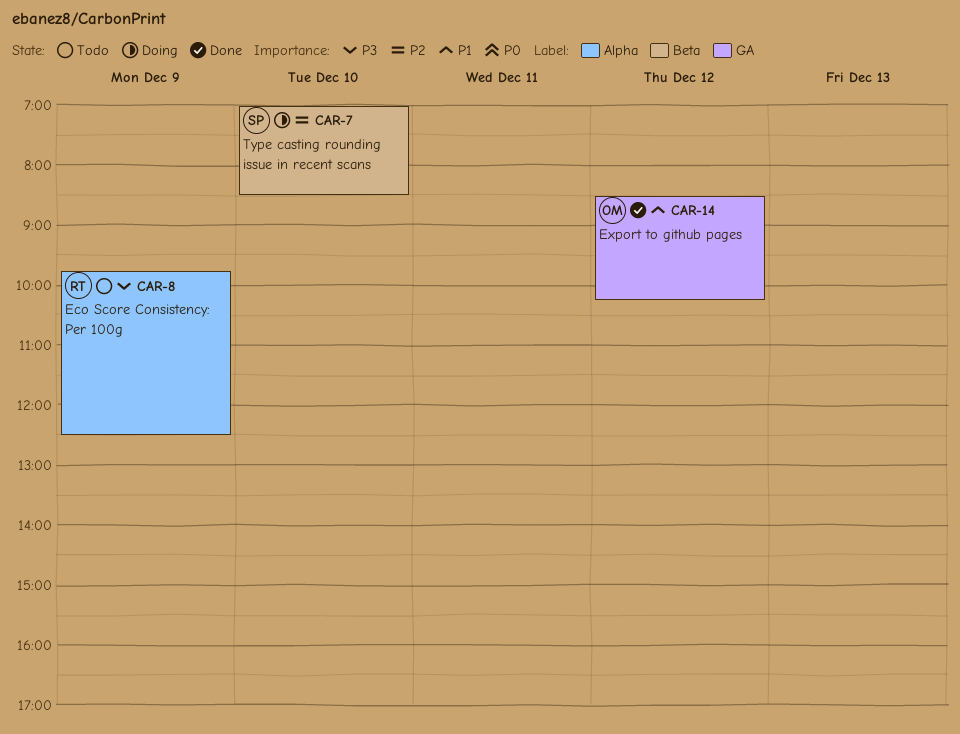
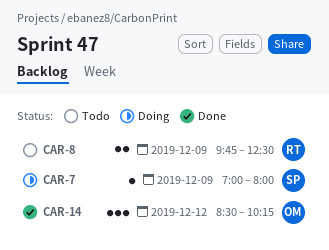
CAR-7, day: Dec 10 -> Dec 9
CAR-7, ends: 08:30 -> 08:00

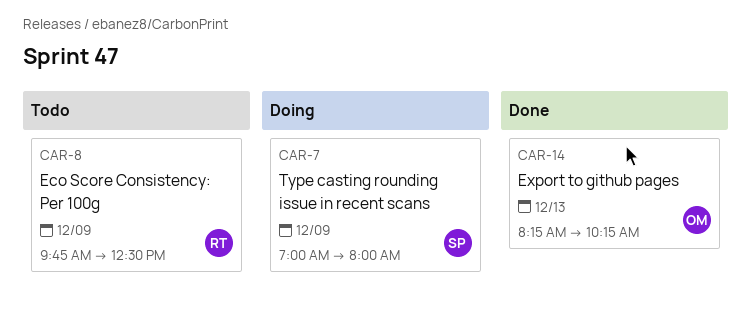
CAR-14, day: Dec 12 -> Dec 13
CAR-14, begins: 08:30 -> 08:15

